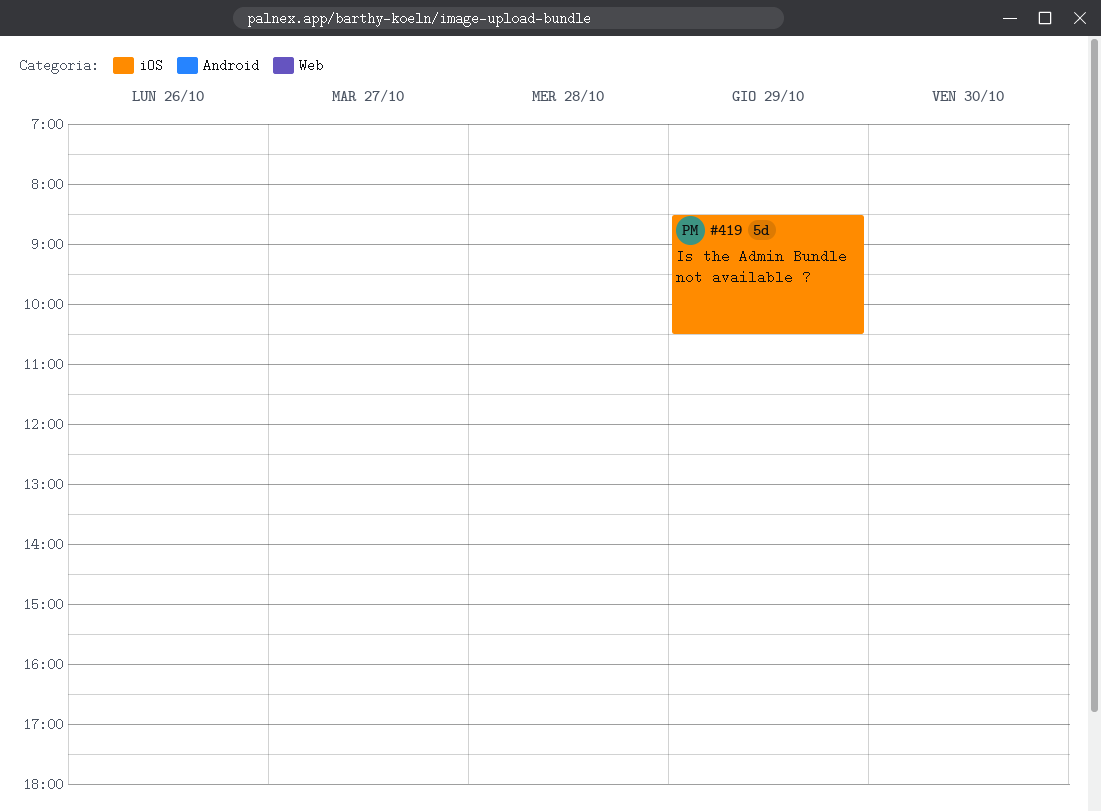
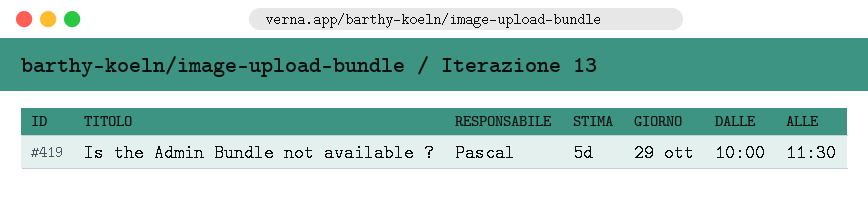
#419, begins: 08:30 -> 10:00
#419, ends: 10:30 -> 11:30

